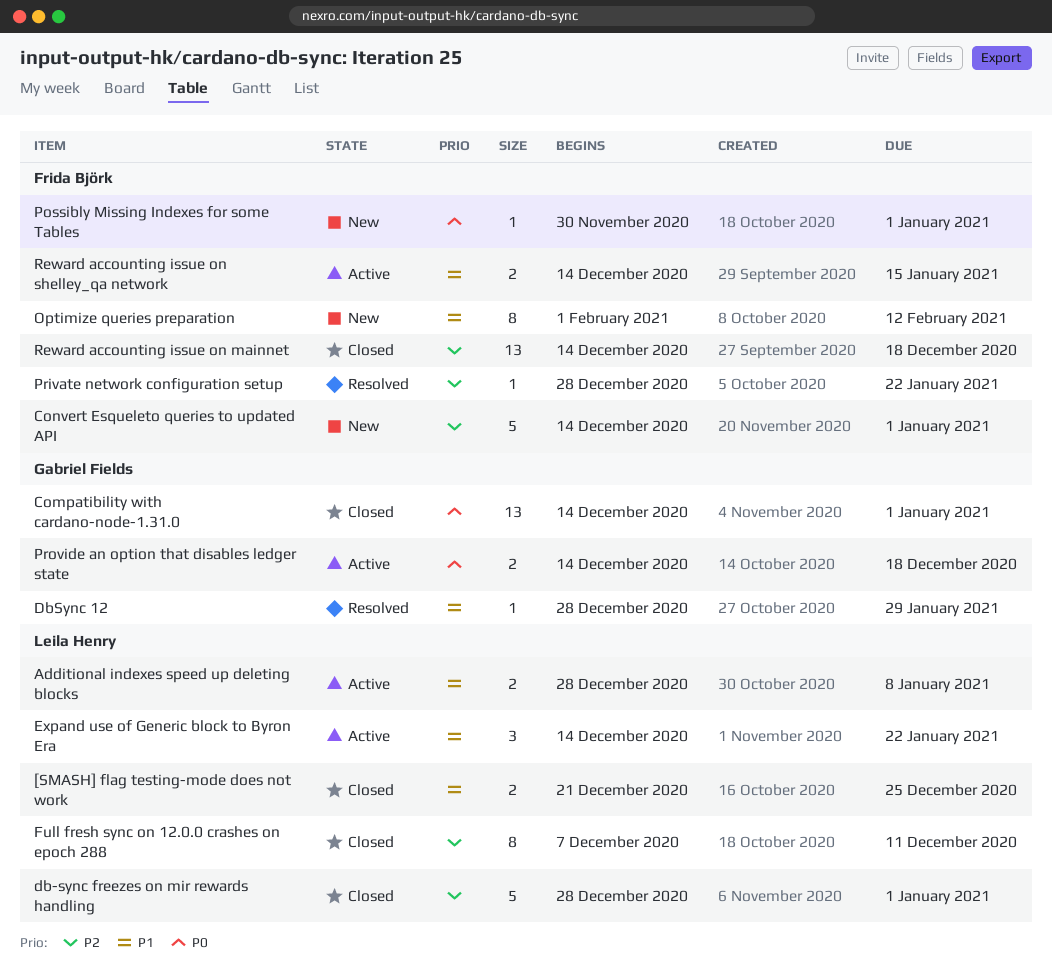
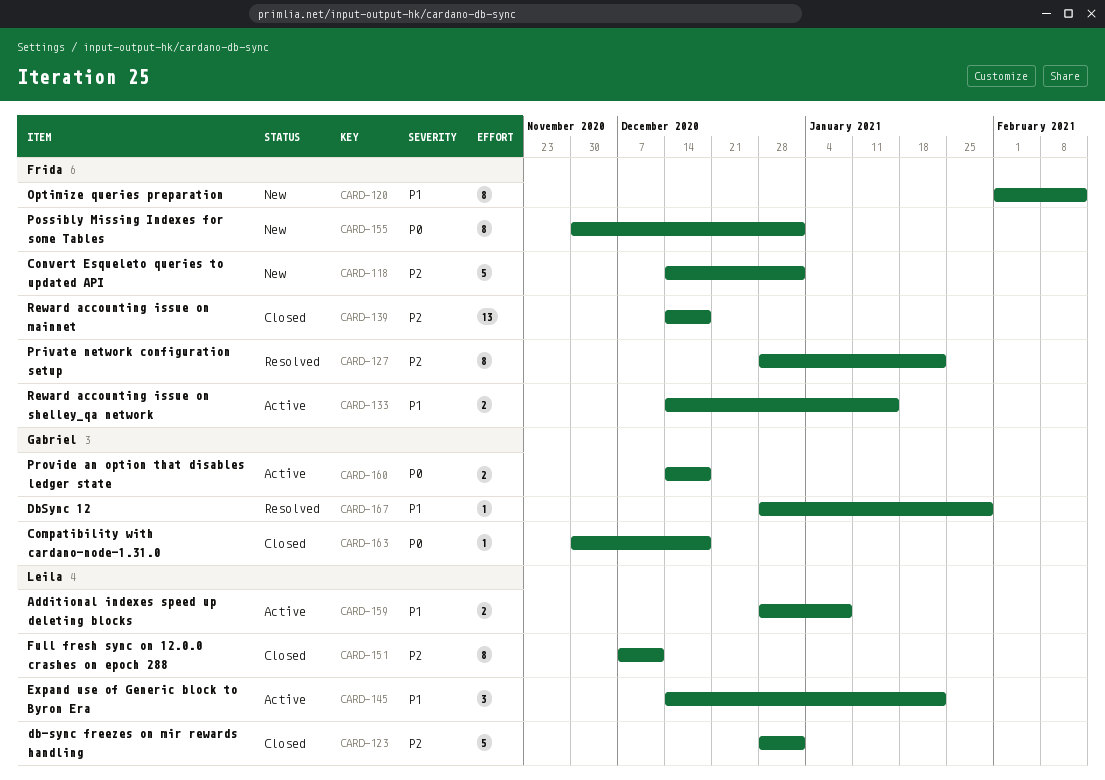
[SMASH] flag testing-mode does not work: present -> none
Compatibility with cardano-node-1.31.0, estimate: 13 -> 1
Compatibility with cardano-node-1.31.0, start: Dec 14 -> Nov 30
Compatibility with cardano-node-1.31.0, due: Jan 1 -> Dec 18
Possibly Missing Indexes for some Tables, estimate: 1 -> 8
Private network configuration setup, estimate: 1 -> 8

